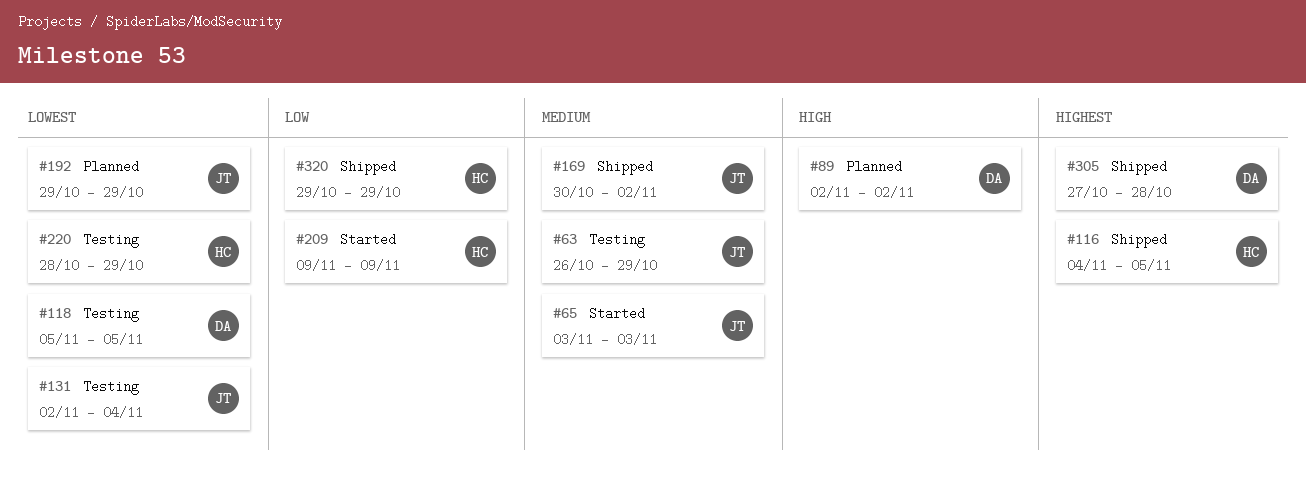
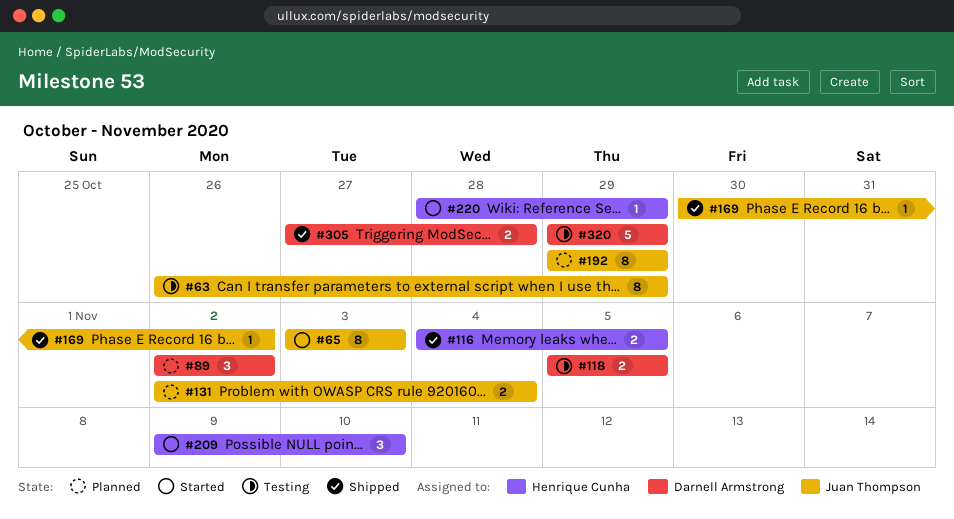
#131, status: Testing -> Planned
#209, due: Nov 9 -> Nov 10
#220, status: Testing -> Started
#320, status: Shipped -> Testing
#320, owner: Henrique Cunha -> Darnell Armstrong

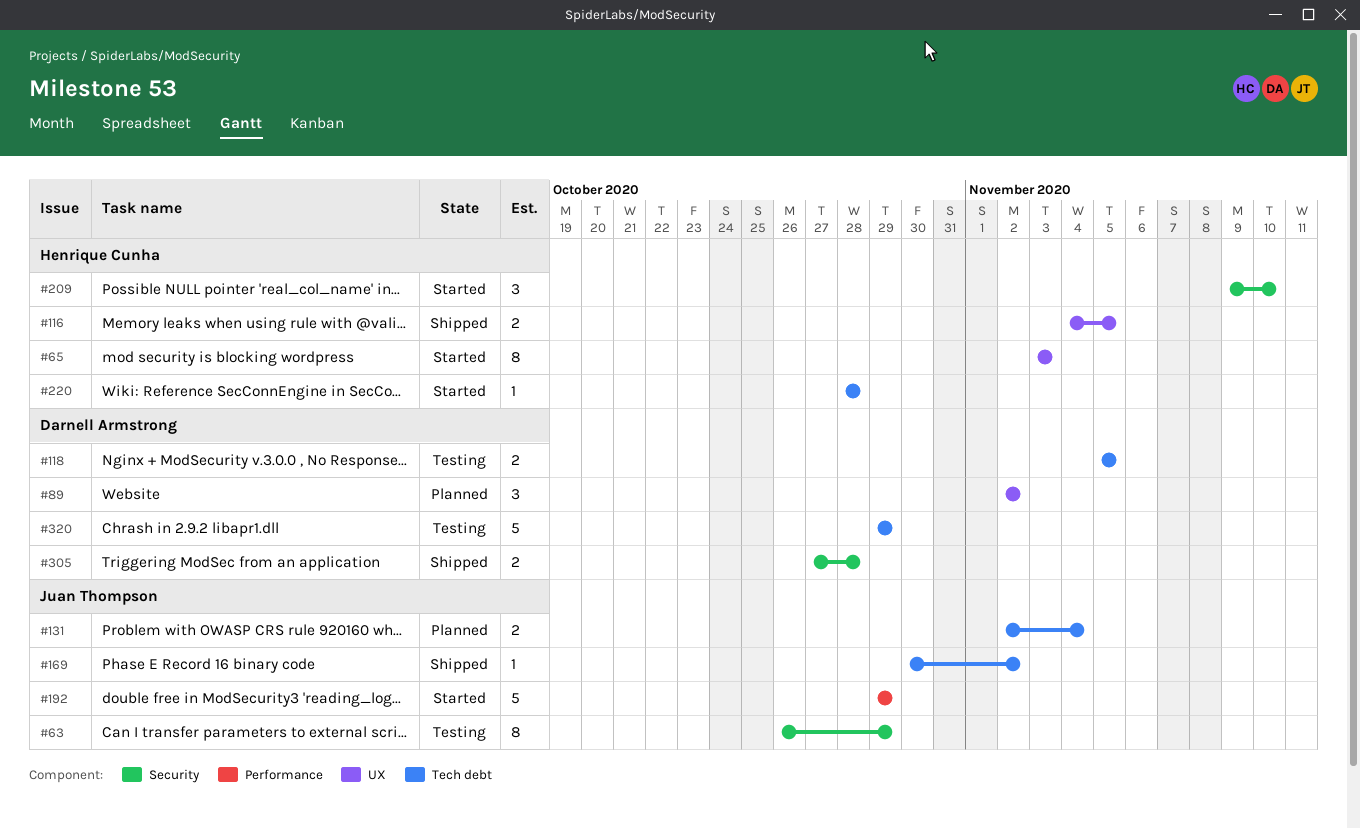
#65, owner: Juan Thompson -> Henrique Cunha
#192, status: Planned -> Started
#192, estimate: 8 -> 5
#220, due: Oct 29 -> Oct 28

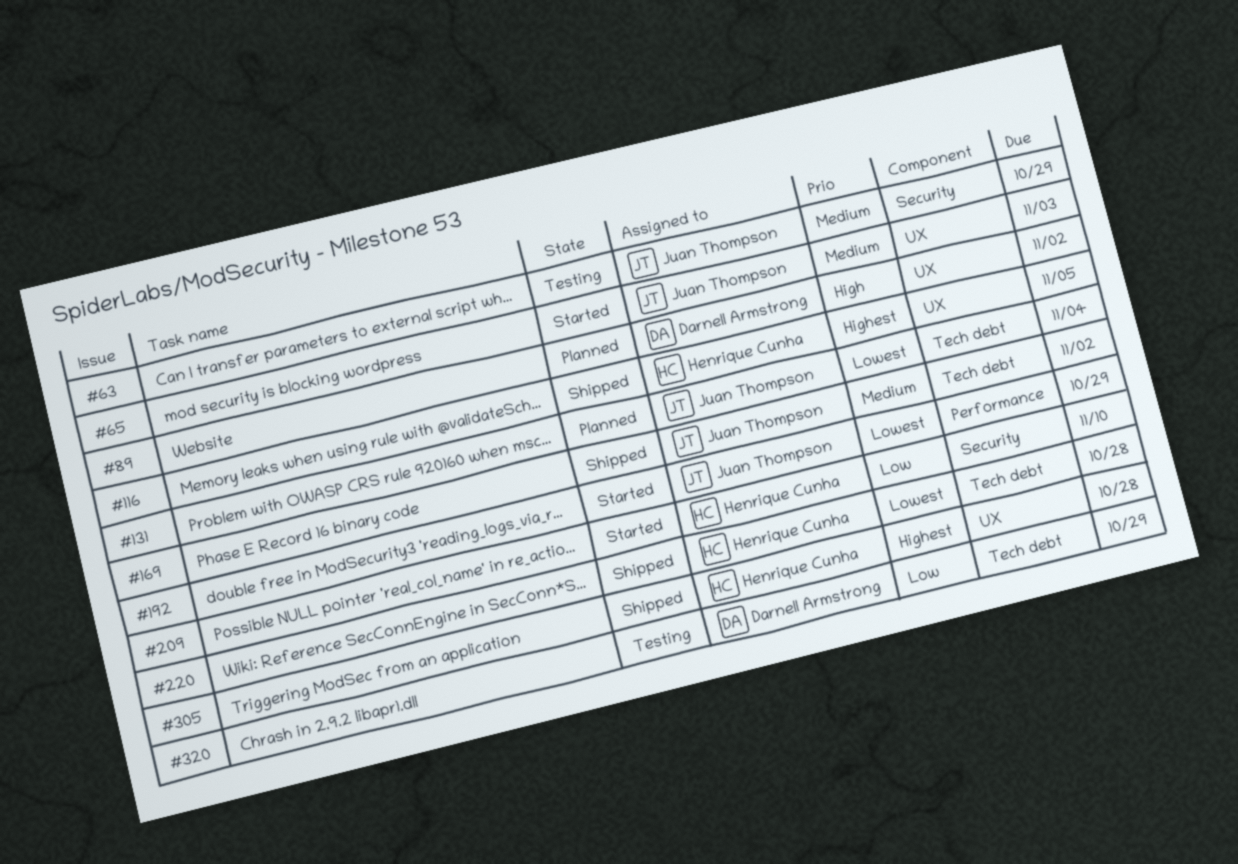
#65, owner: Henrique Cunha -> Juan Thompson
#118: present -> none
#220, status: Started -> Shipped
#305, owner: Darnell Armstrong -> Henrique Cunha
#305, label: Security -> UX

